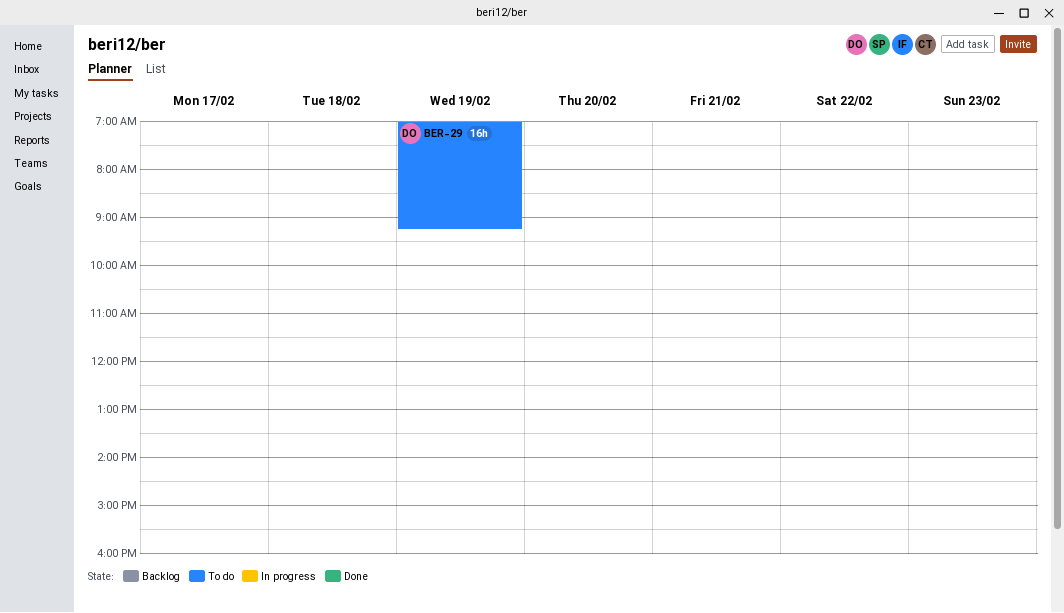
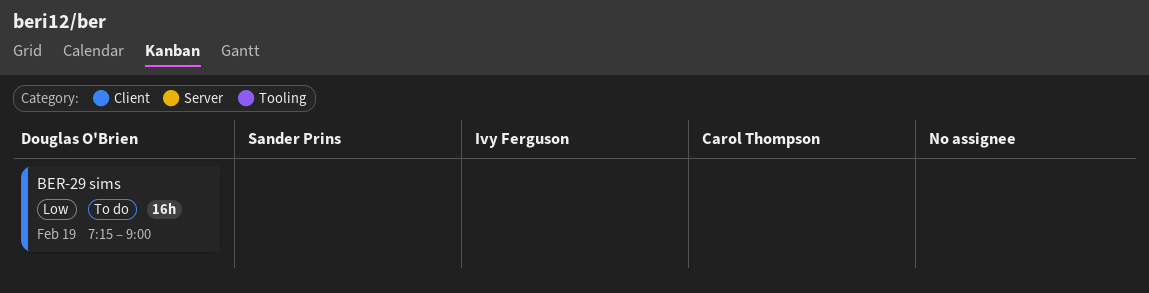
BER-29, begins: 07:00 -> 07:15
BER-29, ends: 09:15 -> 09:00

